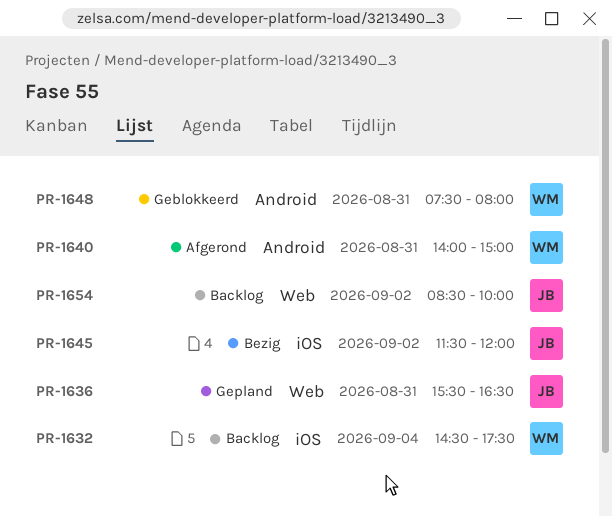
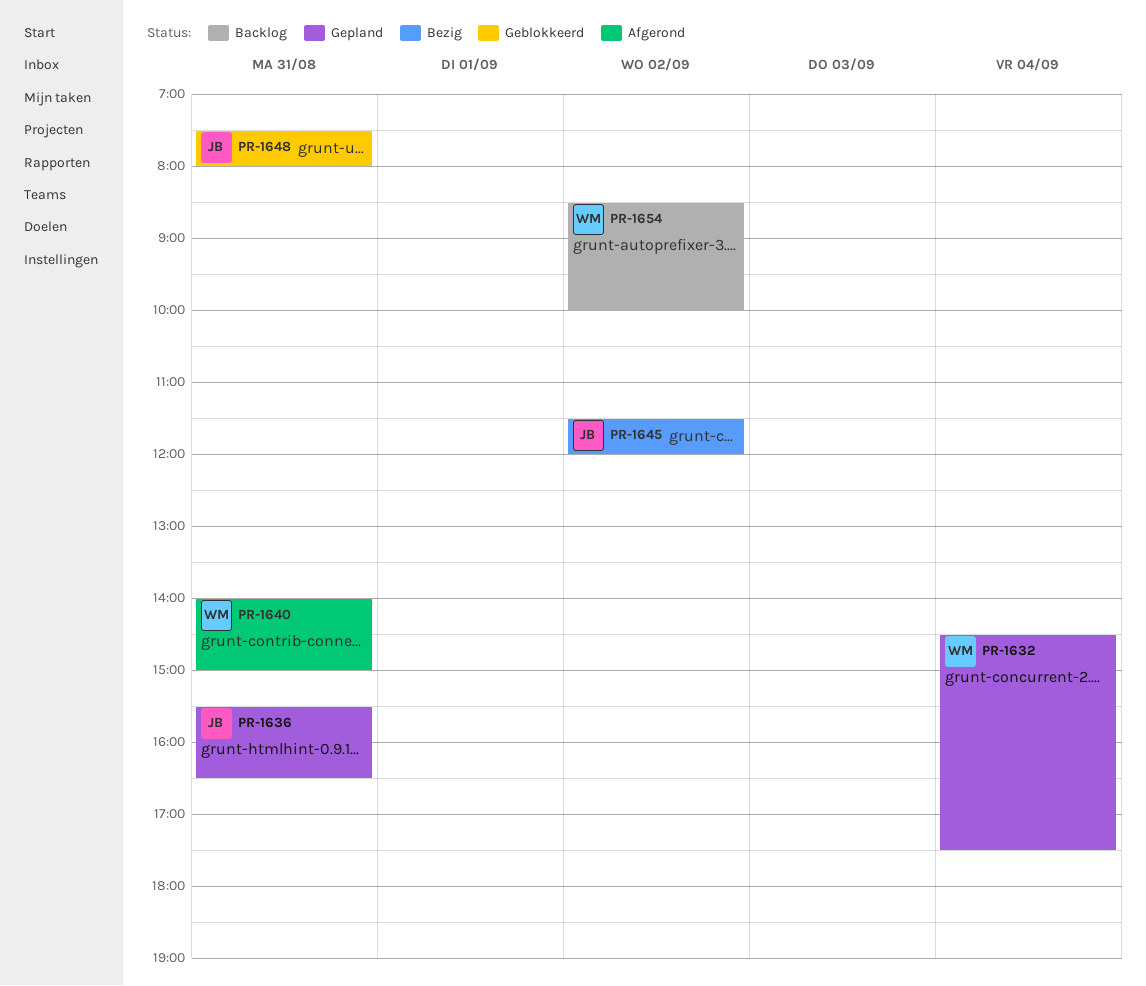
PR-1632, status: Backlog -> Gepland
PR-1648, owner: WM -> JB
PR-1654, owner: JB -> WM

